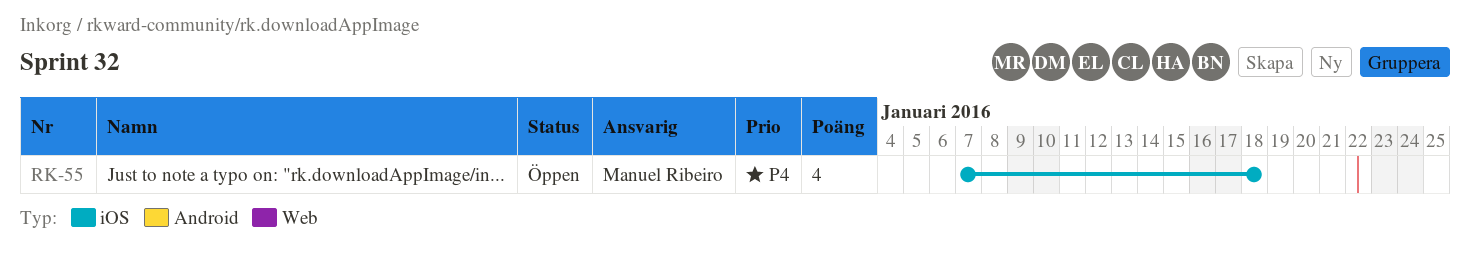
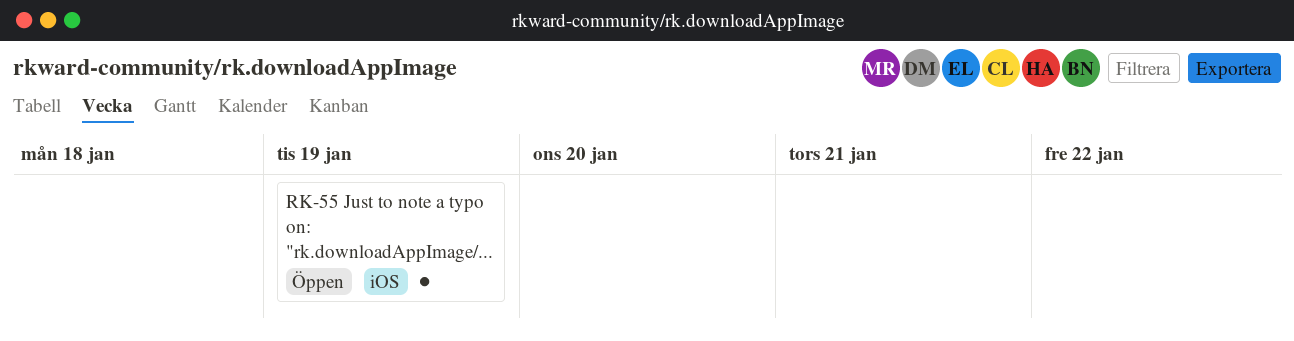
RK-55, estimate: 4 -> 1
RK-55, due: Jan 18 -> Jan 19

